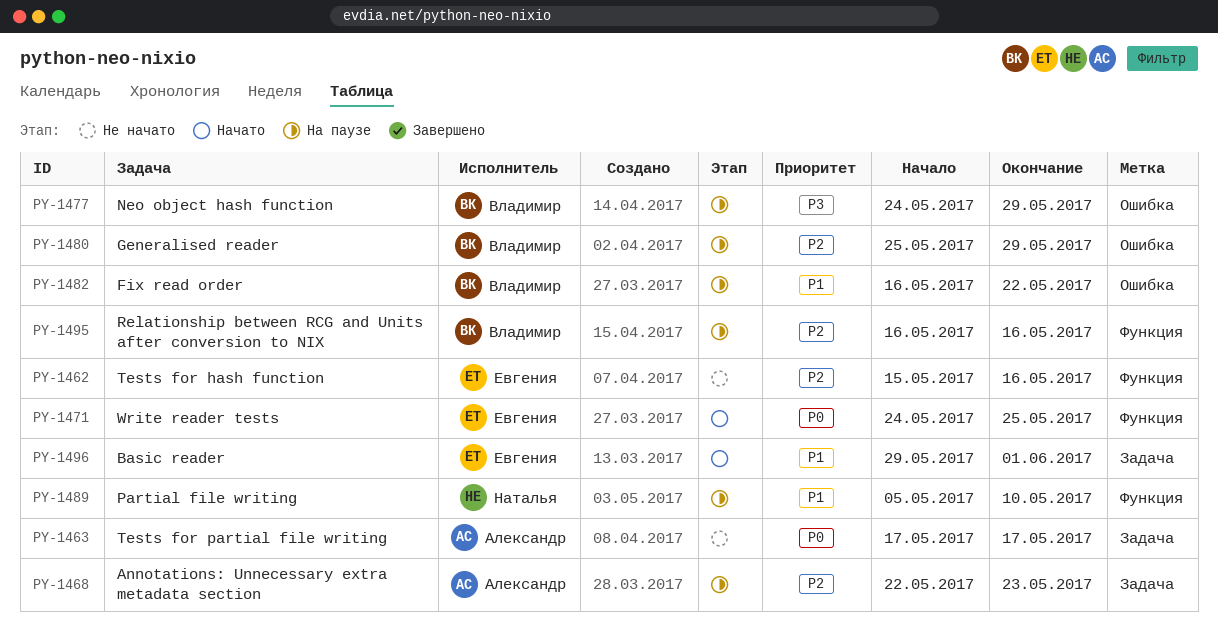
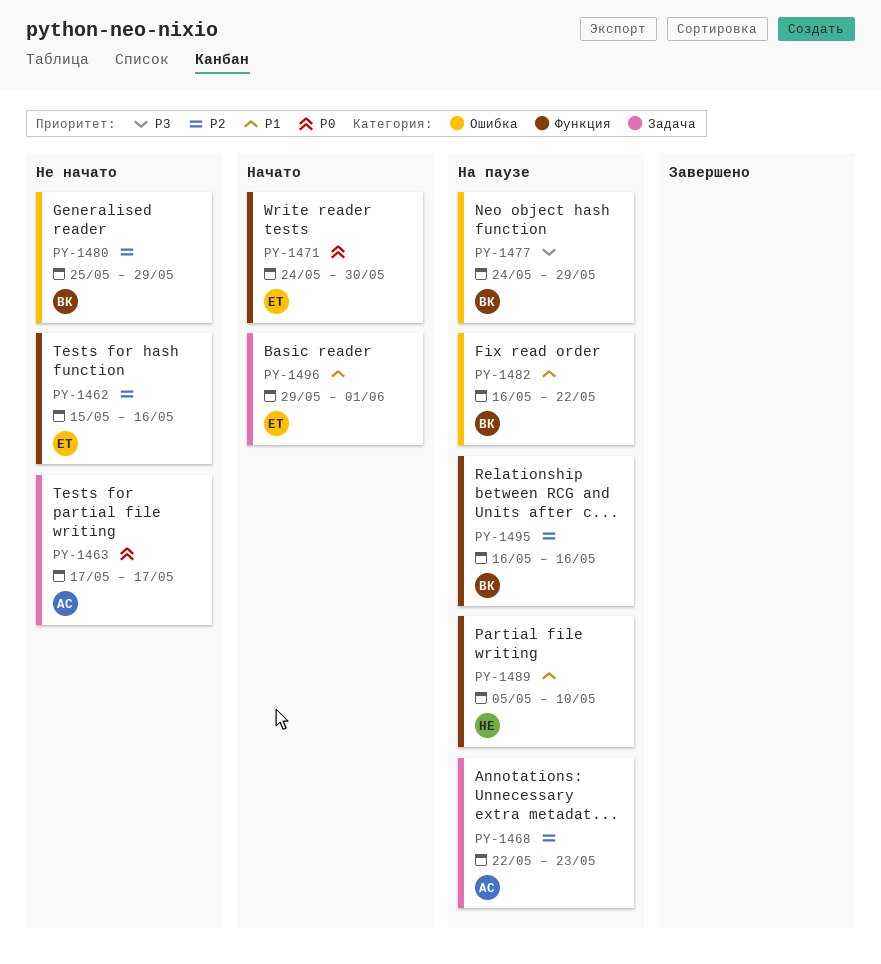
PY-1471, due: May 25 -> May 30
PY-1480, status: На паузе -> Не начато

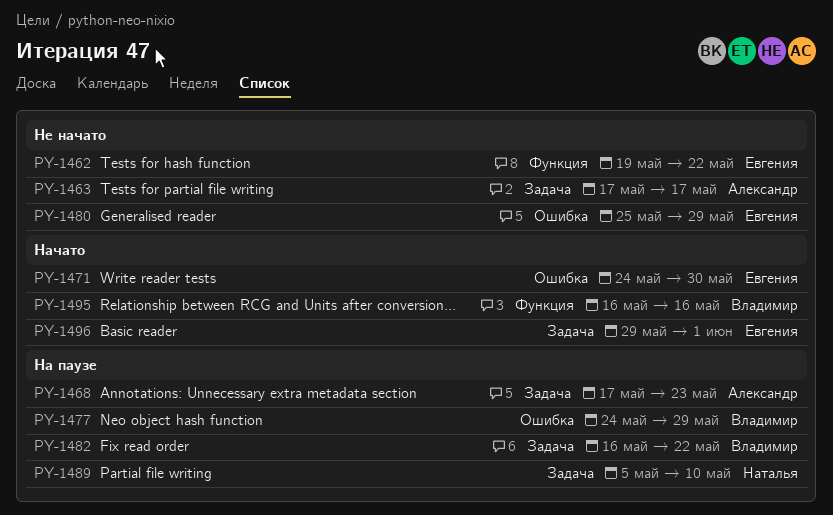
PY-1462, start: May 15 -> May 19
PY-1462, due: May 16 -> May 22
PY-1468, start: May 22 -> May 17
PY-1471, label: Функция -> Ошибка
PY-1480, owner: Владимир -> Евгения
PY-1482, label: Ошибка -> Задача
PY-1489, label: Функция -> Задача
PY-1495, status: На паузе -> Начато

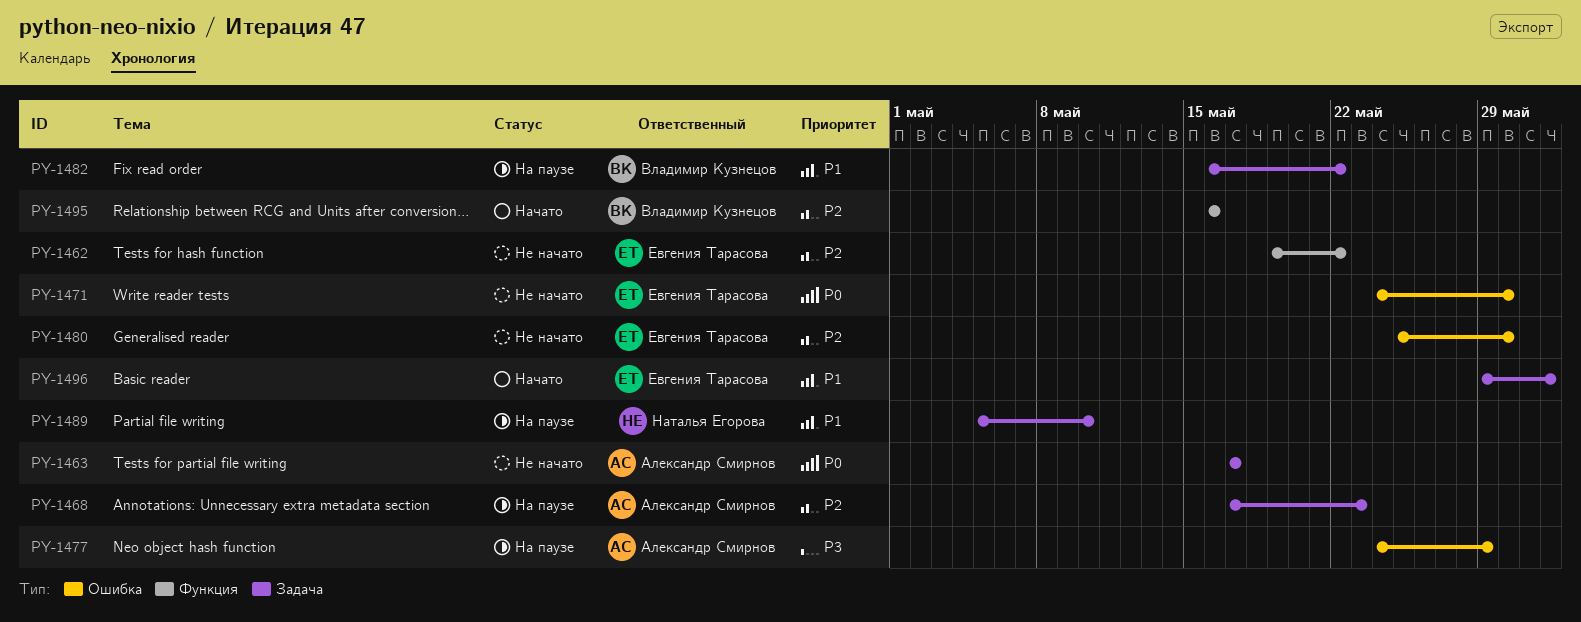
PY-1471, status: Начато -> Не начато
PY-1477, owner: Владимир Кузнецов -> Александр Смирнов
PY-1480, due: May 29 -> May 30

